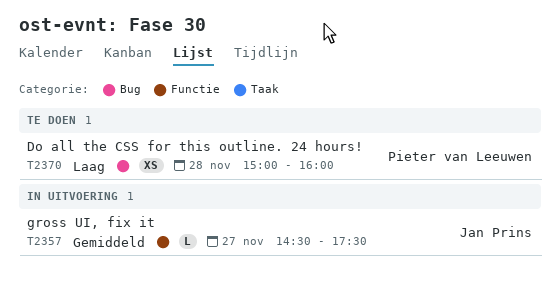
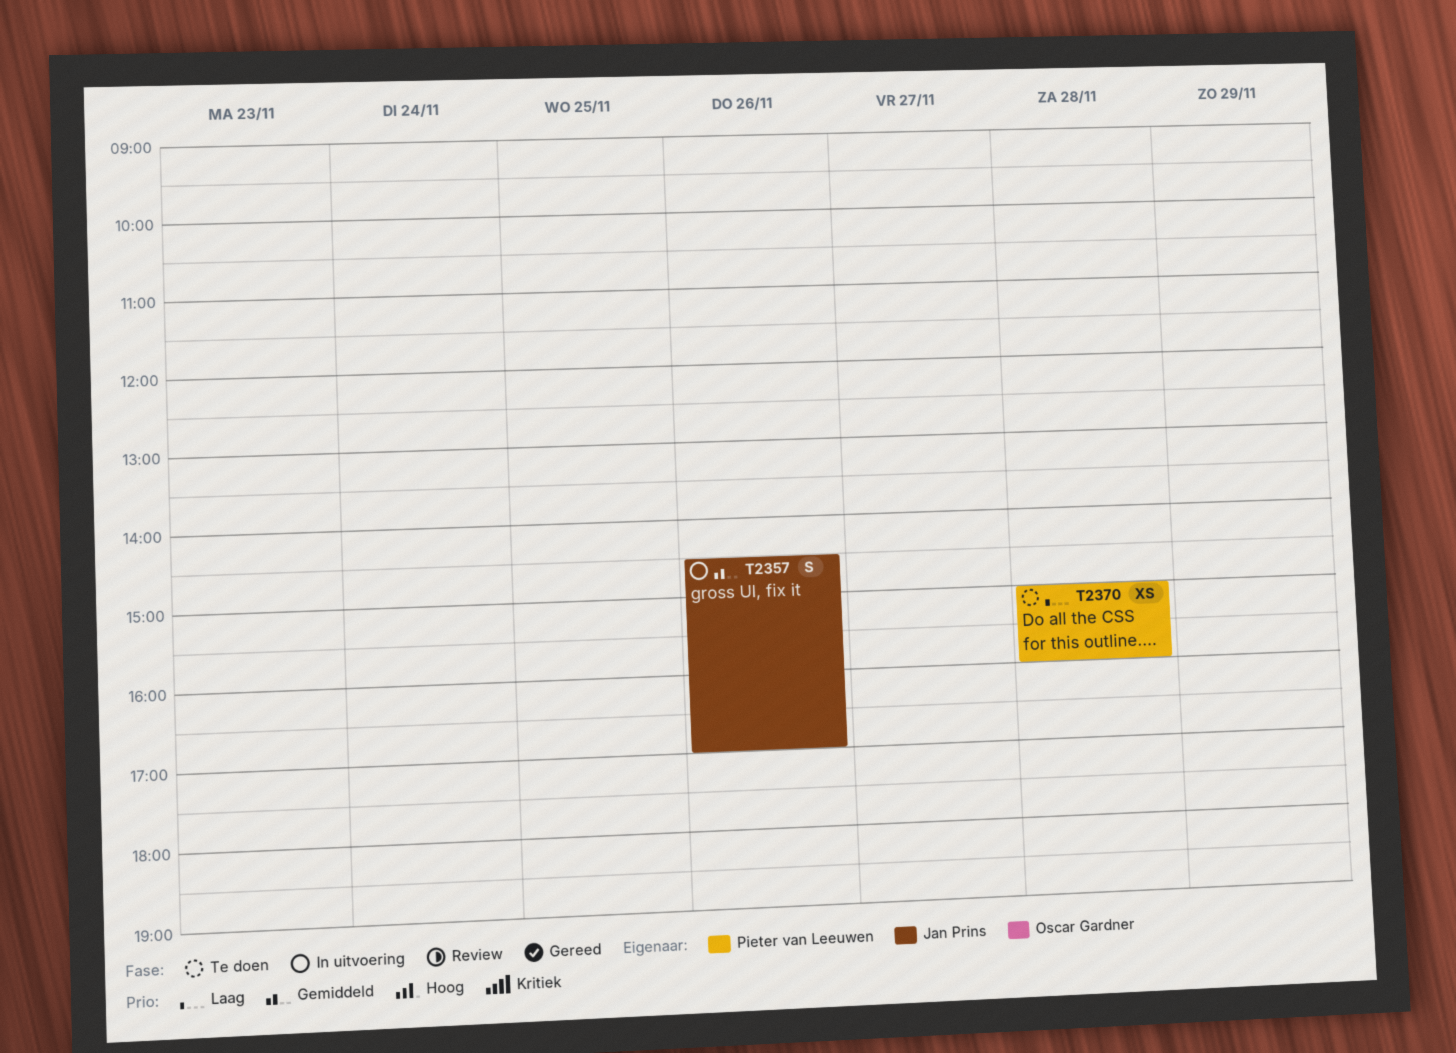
T2357, estimate: L -> S
T2357, day: Nov 27 -> Nov 26
T2357, ends: 17:30 -> 17:00

